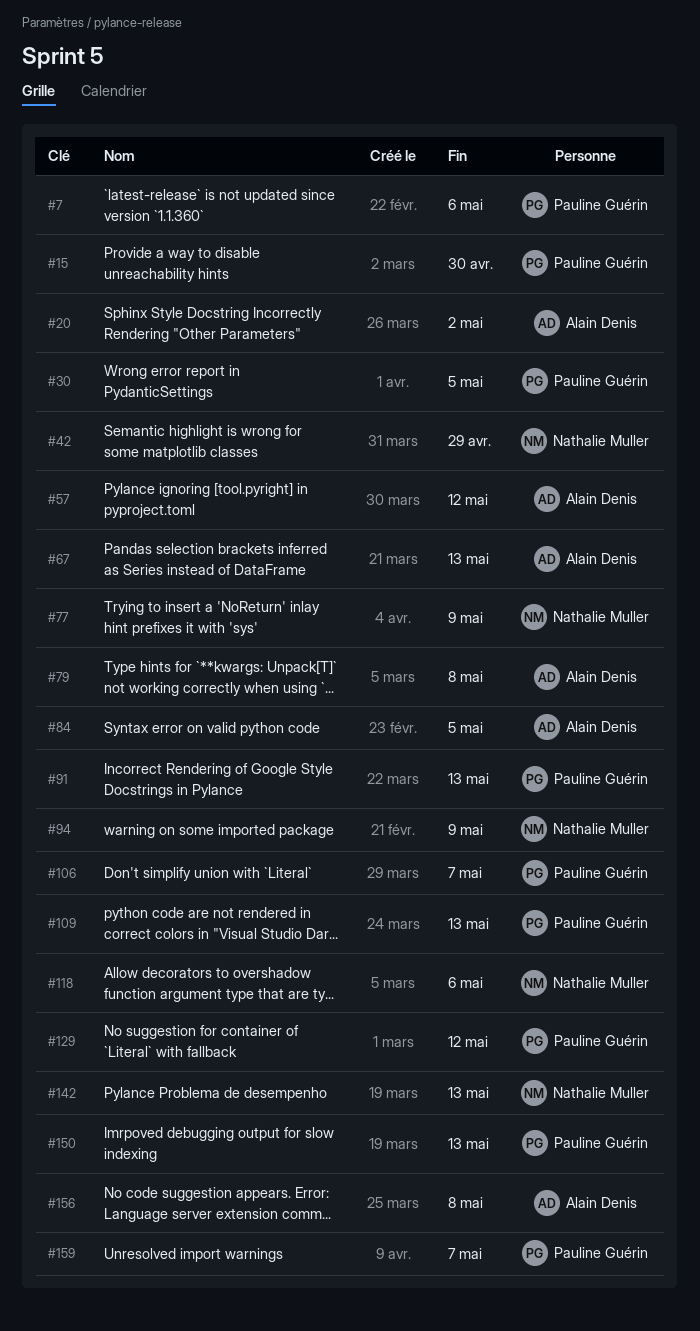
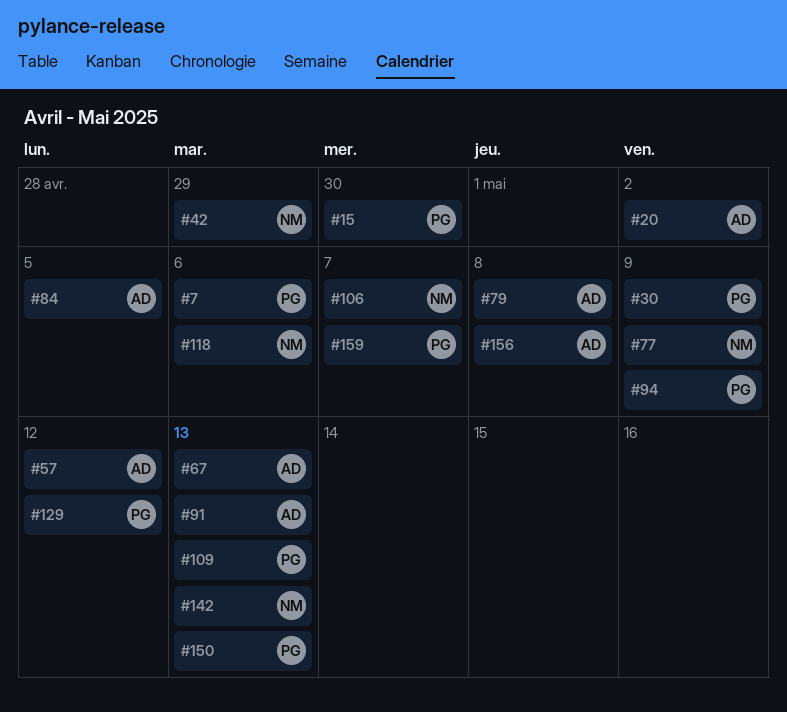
#30, due: May 5 -> May 9
#91, owner: Pauline Guérin -> Alain Denis
#94, owner: Nathalie Muller -> Pauline Guérin
#106, owner: Pauline Guérin -> Nathalie Muller

